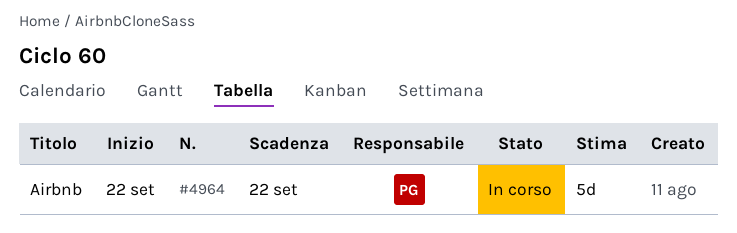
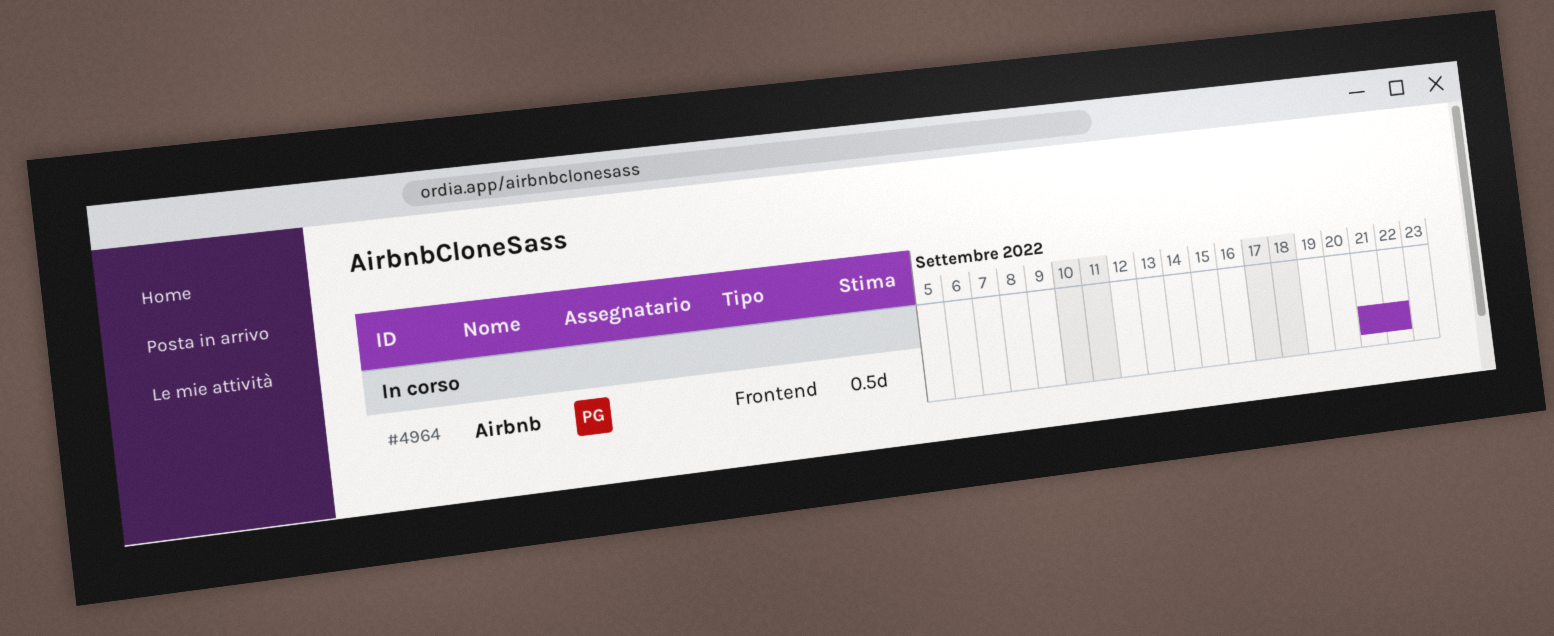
#4964, estimate: 5d -> 0.5d
#4964, start: Sep 22 -> Sep 21

